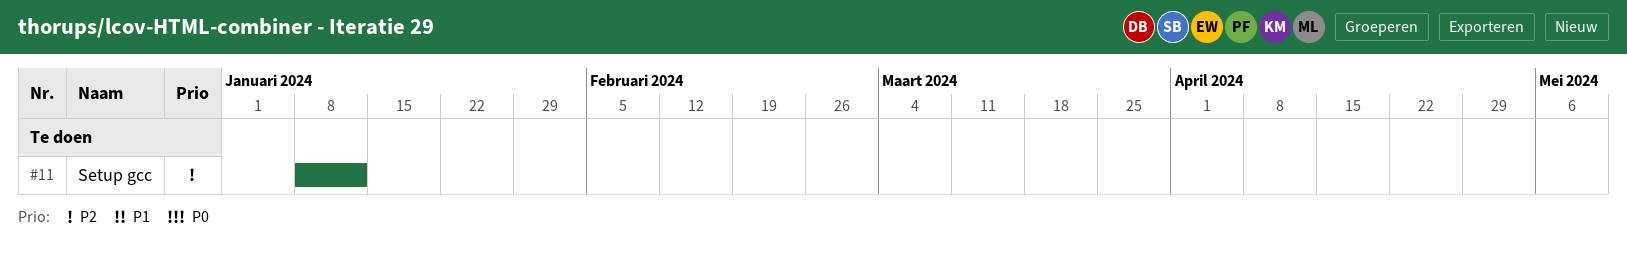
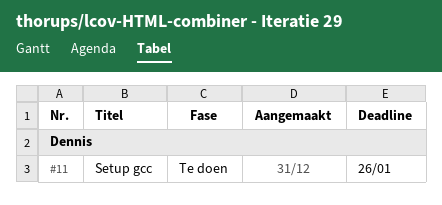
#11, due: Jan 12 -> Jan 26

